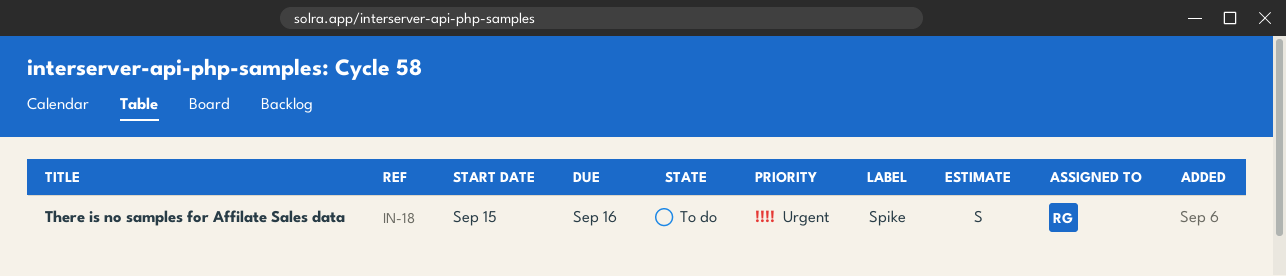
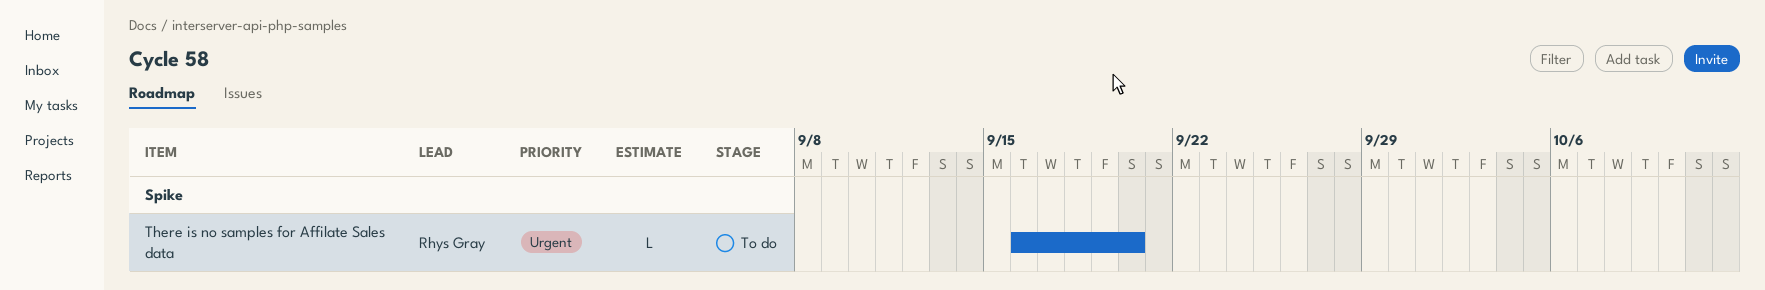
There is no samples for Affilate Sales data, estimate: S -> L
There is no samples for Affilate Sales data, start: Sep 15 -> Sep 16
There is no samples for Affilate Sales data, due: Sep 16 -> Sep 20

